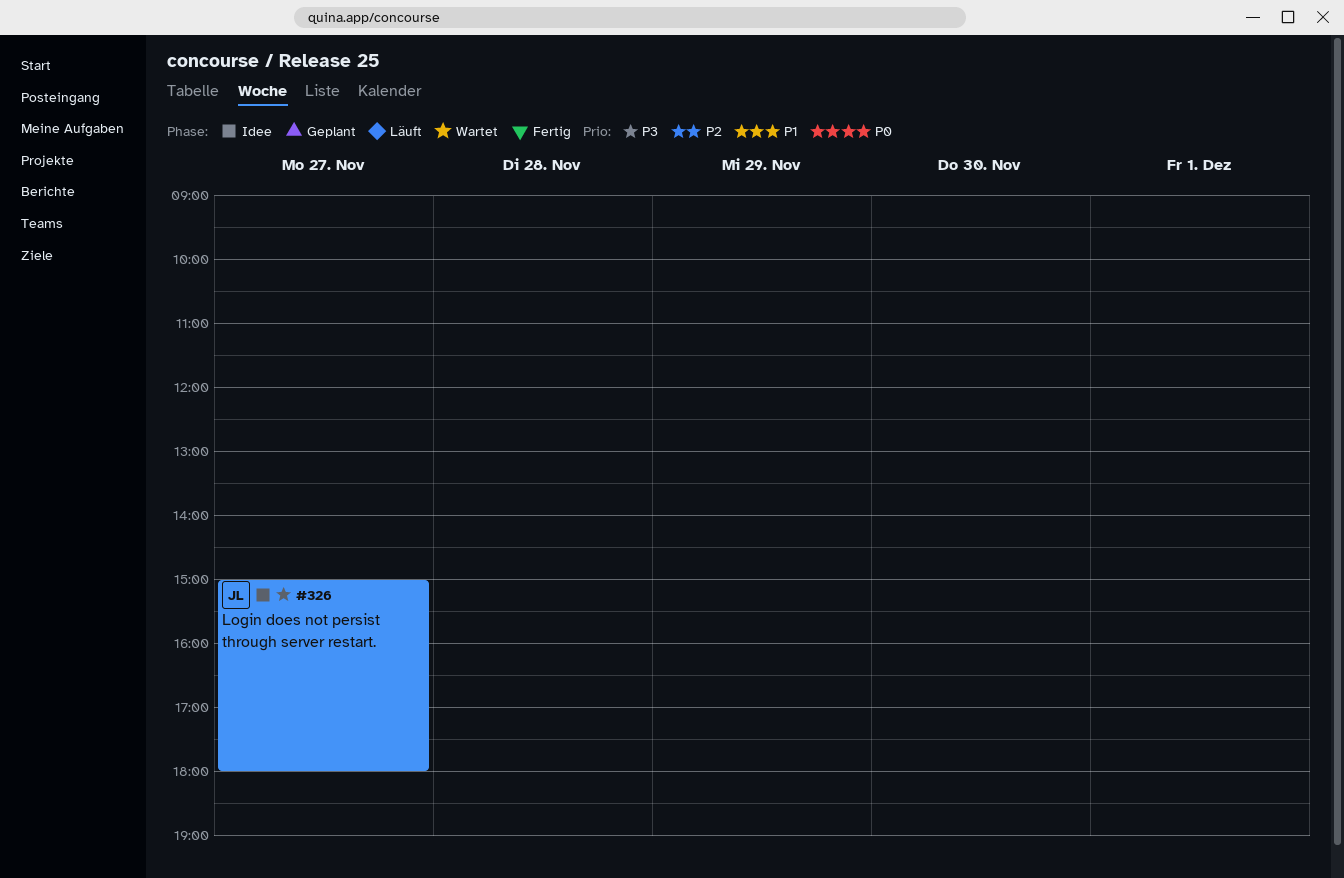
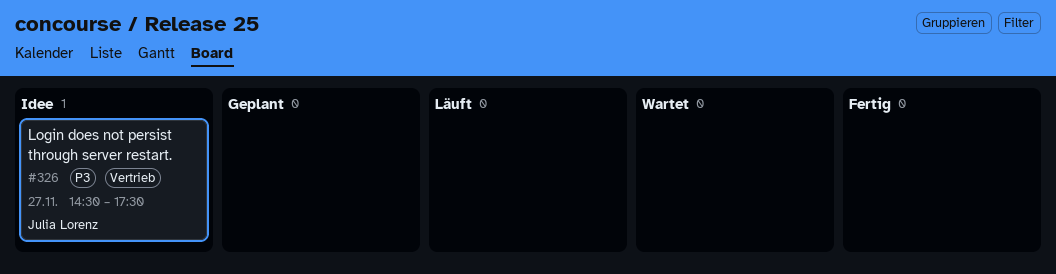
#326, begins: 15:00 -> 14:30
#326, ends: 18:00 -> 17:30

